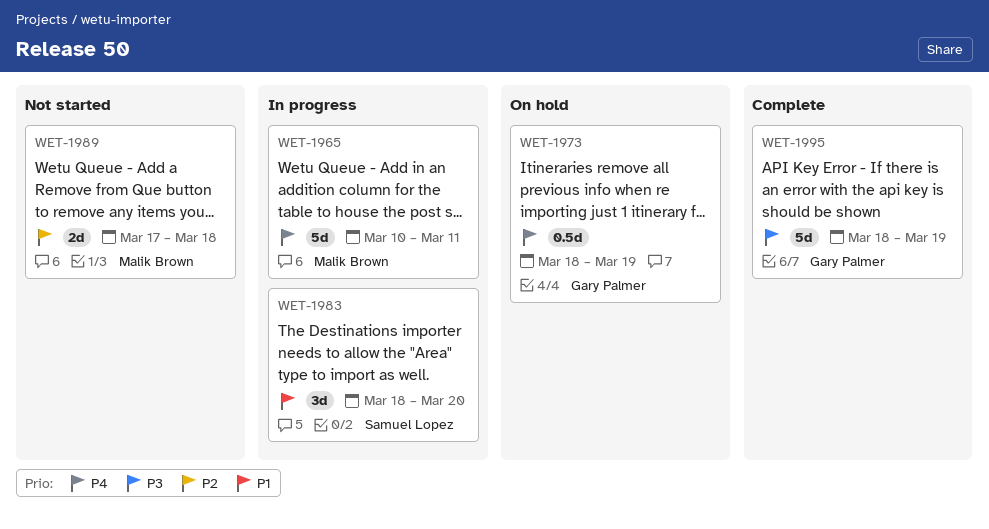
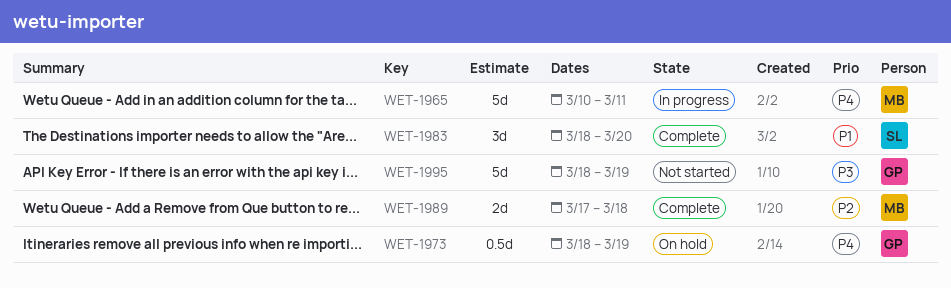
WET-1983, status: In progress -> Complete
WET-1989, status: Not started -> Complete
WET-1995, status: Complete -> Not started

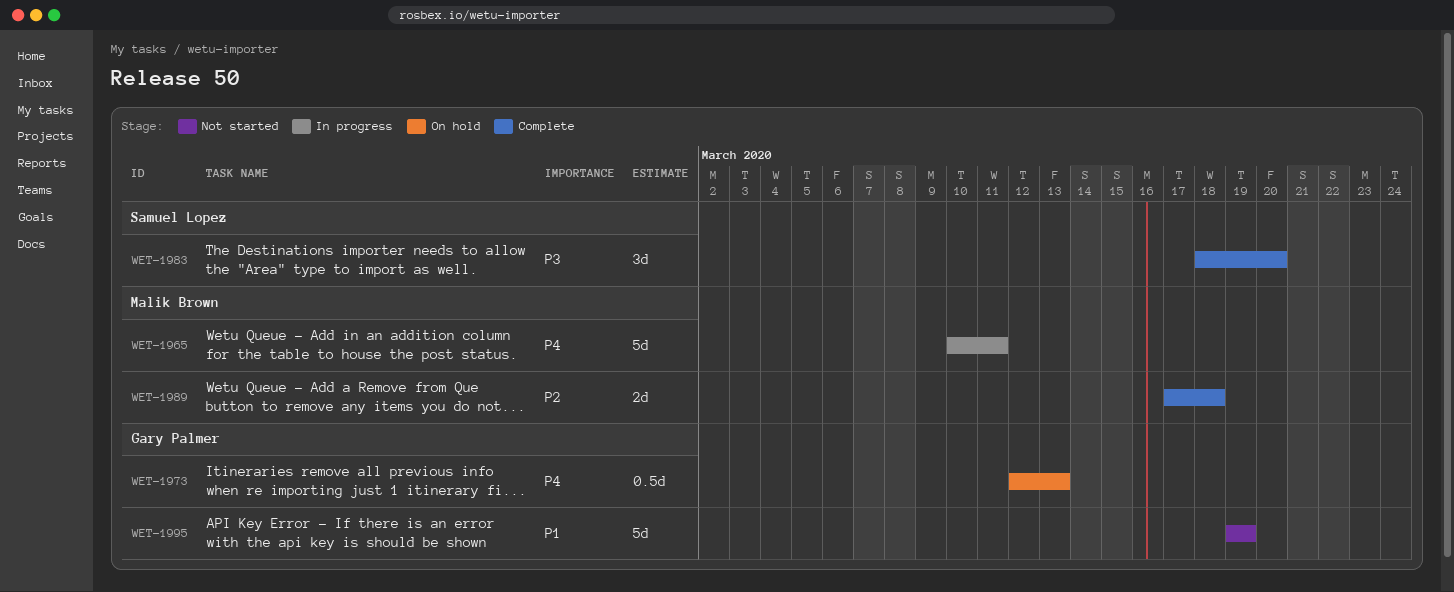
WET-1973, start: Mar 18 -> Mar 12
WET-1973, due: Mar 19 -> Mar 13
WET-1983, priority: P1 -> P3
WET-1995, priority: P3 -> P1
WET-1995, start: Mar 18 -> Mar 19

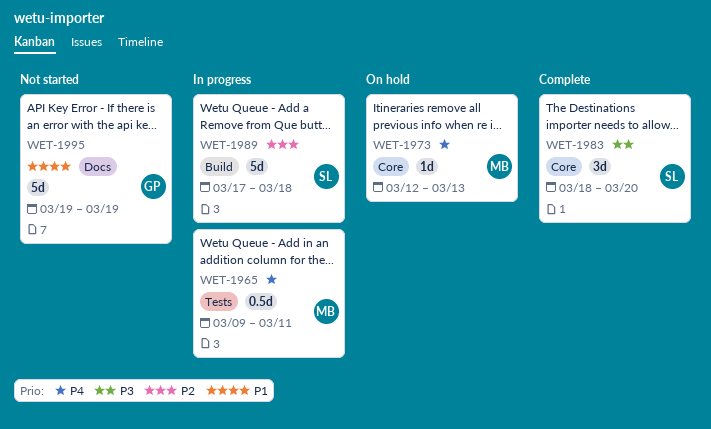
WET-1965, estimate: 5d -> 0.5d
WET-1965, start: Mar 10 -> Mar 9
WET-1973, owner: Gary Palmer -> Malik Brown
WET-1973, estimate: 0.5d -> 1d
WET-1989, status: Complete -> In progress
WET-1989, owner: Malik Brown -> Samuel Lopez
WET-1989, estimate: 2d -> 5d

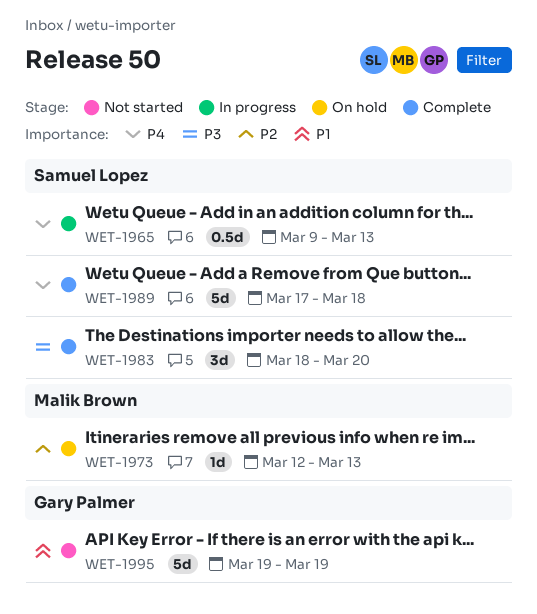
WET-1965, owner: Malik Brown -> Samuel Lopez
WET-1965, due: Mar 11 -> Mar 13
WET-1973, priority: P4 -> P2
WET-1989, status: In progress -> Complete
WET-1989, priority: P2 -> P4

